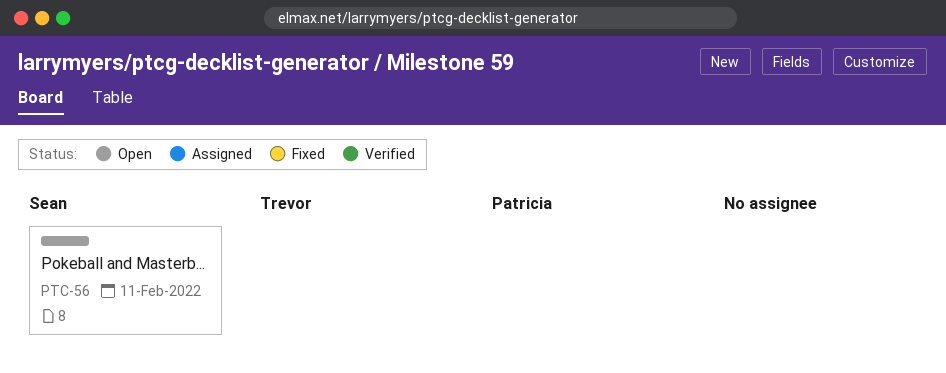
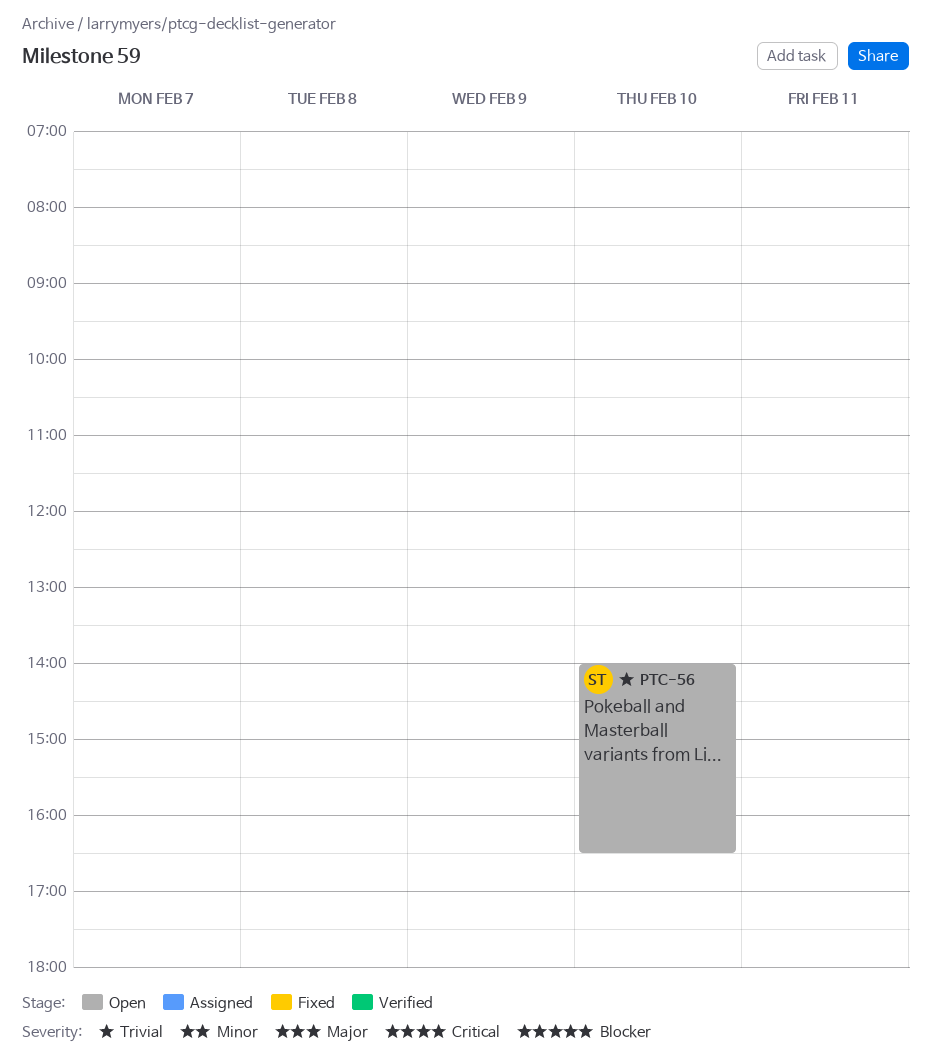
PTC-56, day: Feb 11 -> Feb 10

